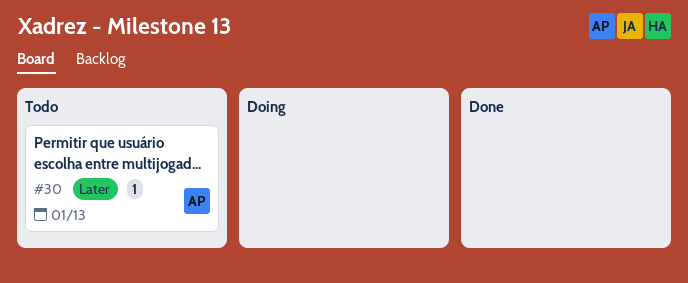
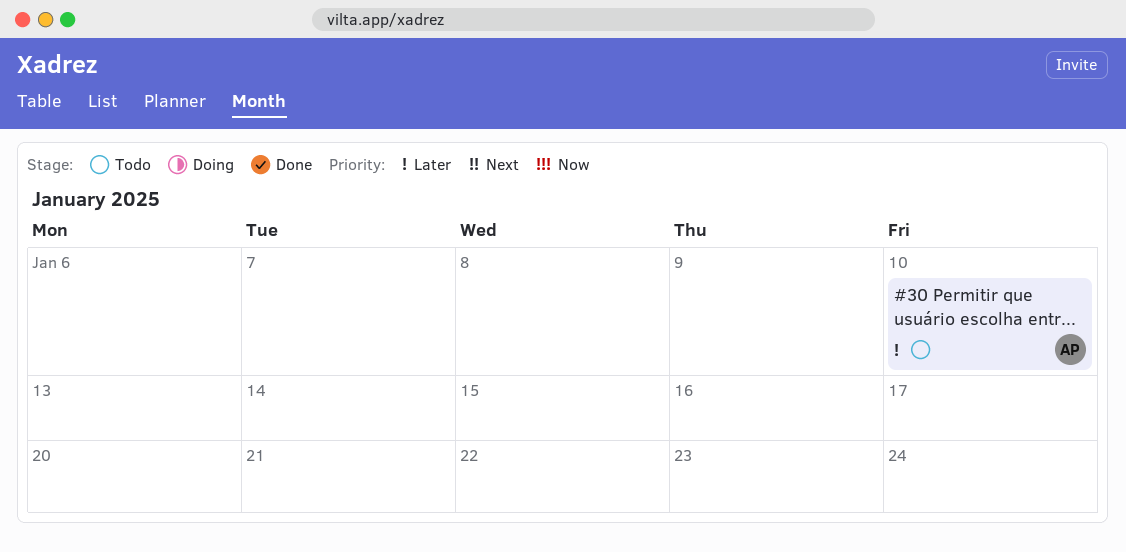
#30, due: Jan 13 -> Jan 10

